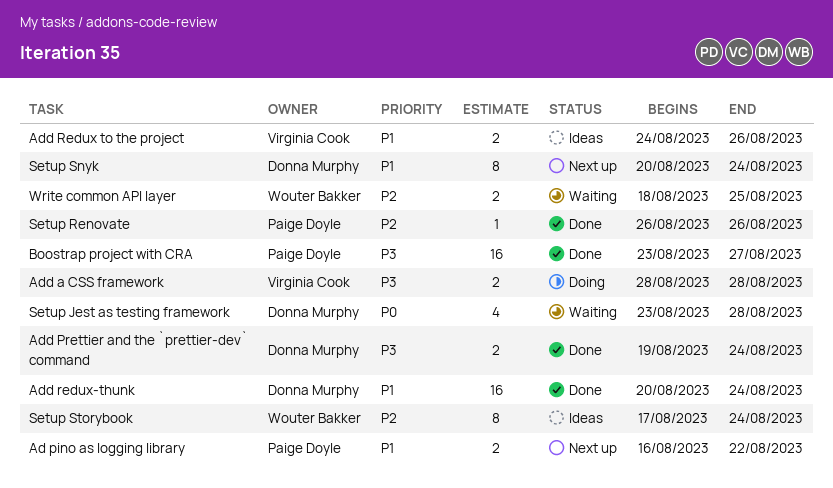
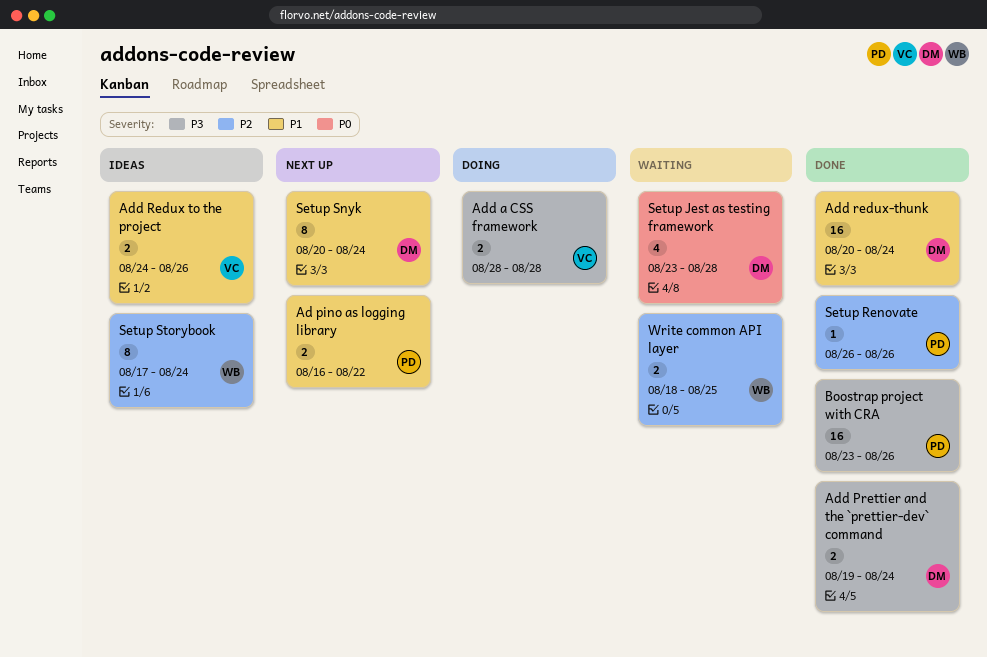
Boostrap project with CRA, due: Aug 27 -> Aug 26

